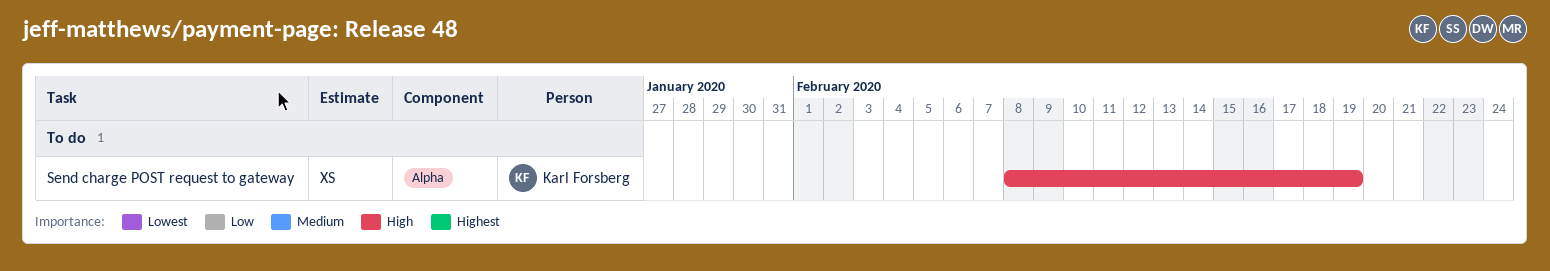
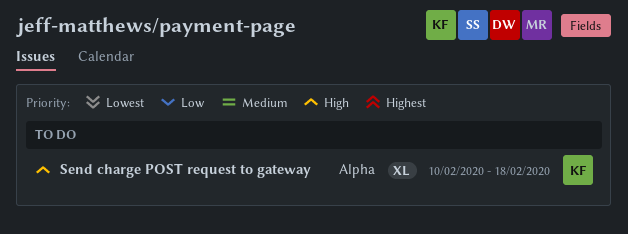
Send charge POST request to gateway, estimate: XS -> XL
Send charge POST request to gateway, start: Feb 8 -> Feb 10
Send charge POST request to gateway, due: Feb 19 -> Feb 18

